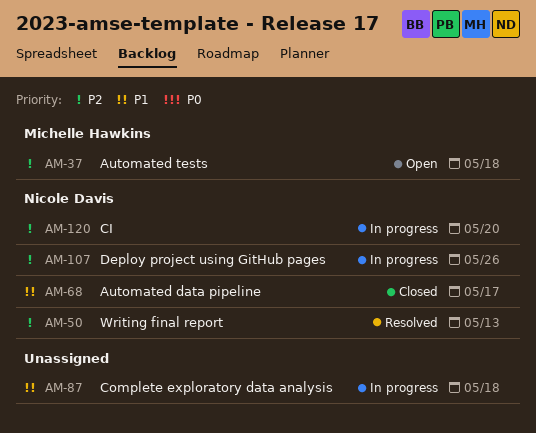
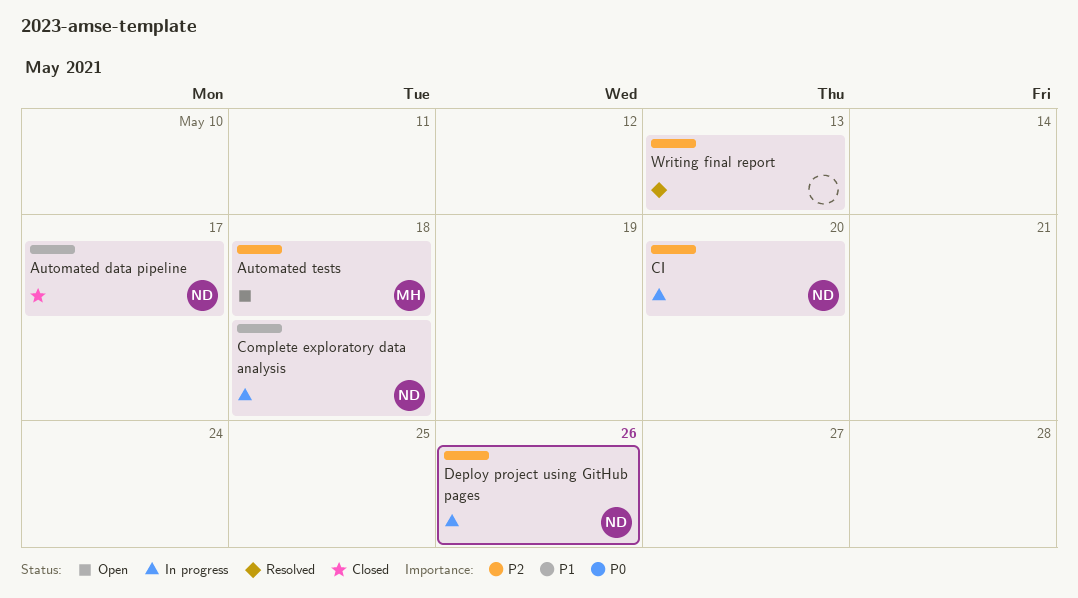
Complete exploratory data analysis, owner: none -> Nicole Davis
Writing final report, owner: Nicole Davis -> none

